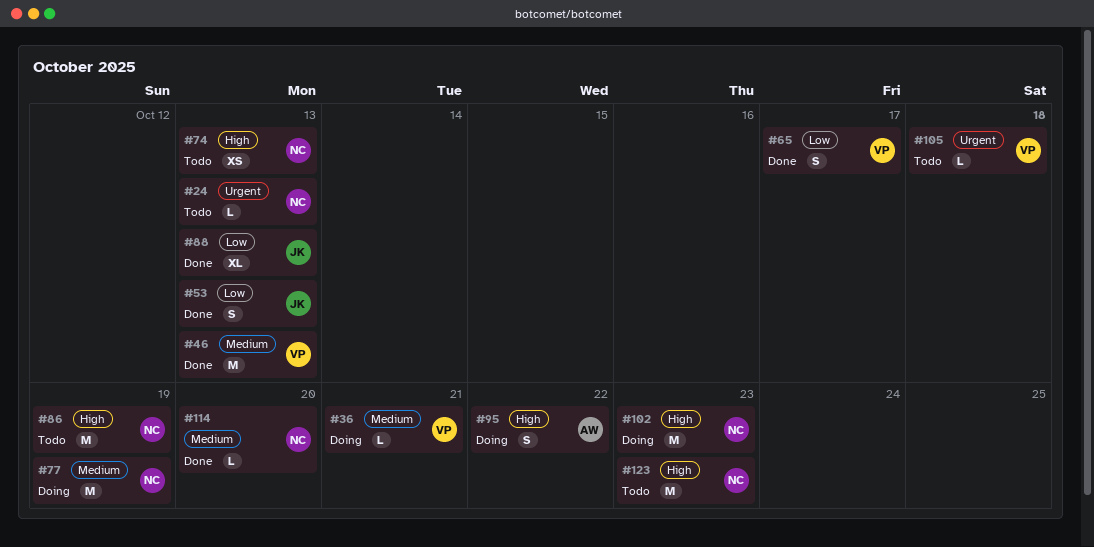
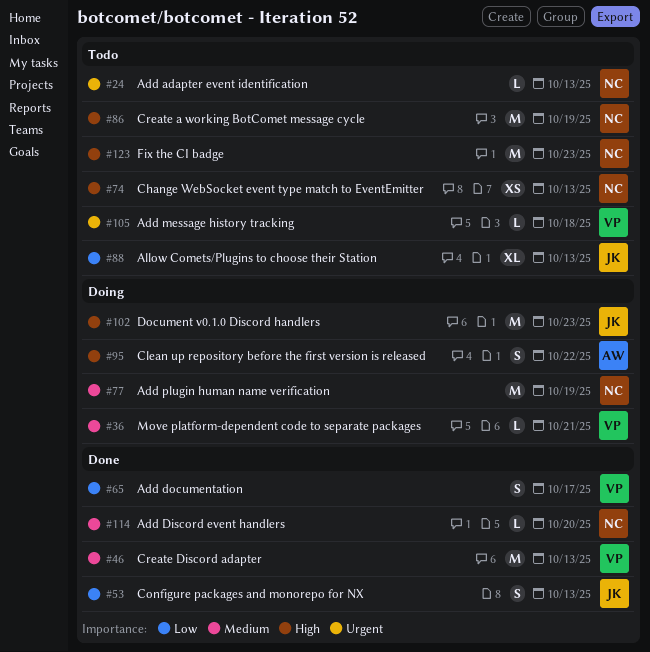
#88, status: Done -> Todo
#102, owner: NC -> JK

